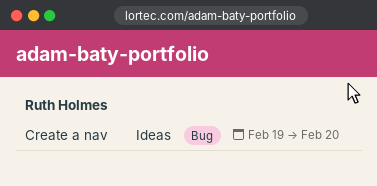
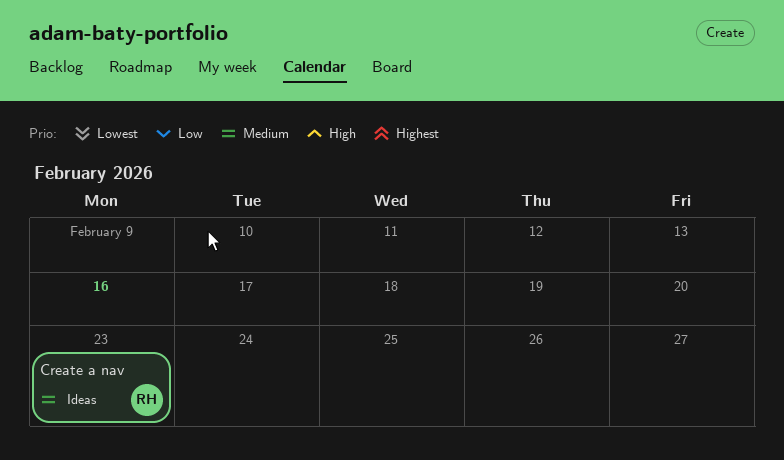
Create a nav, due: Feb 20 -> Feb 23

